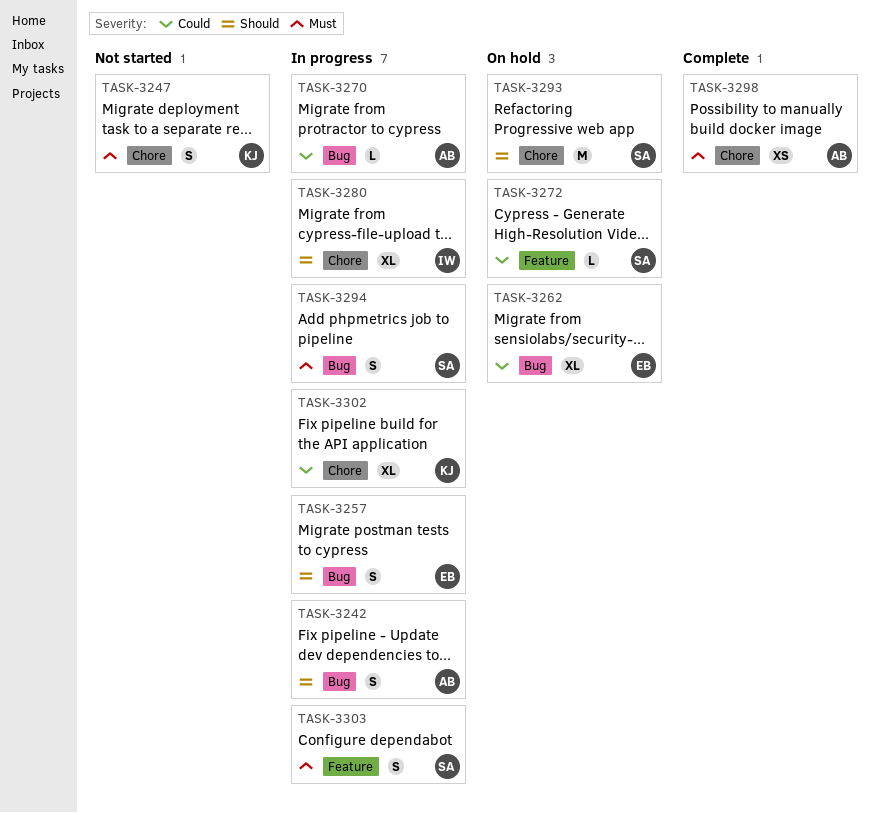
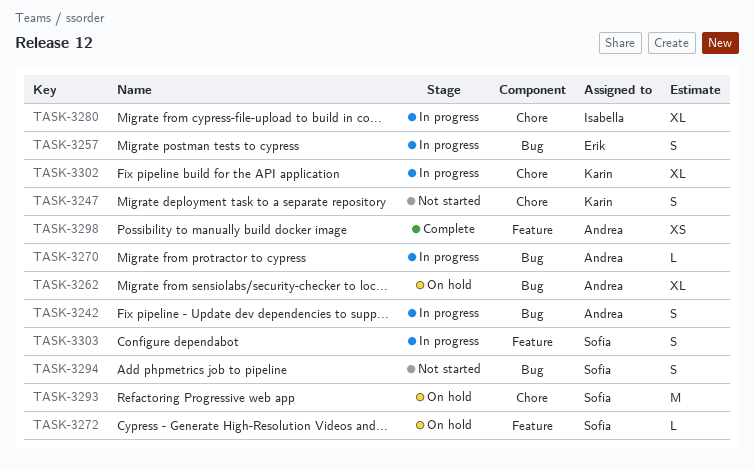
TASK-3262, owner: Erik -> Andrea
TASK-3294, status: In progress -> Not started
TASK-3298, label: Chore -> Feature

